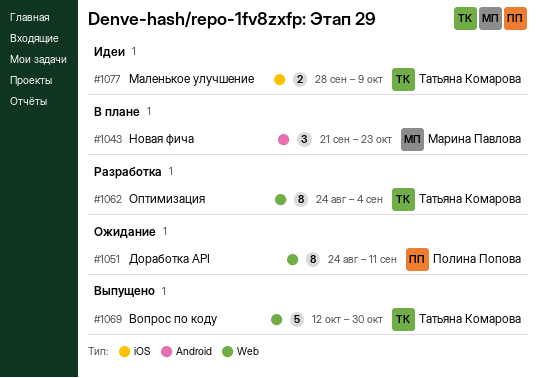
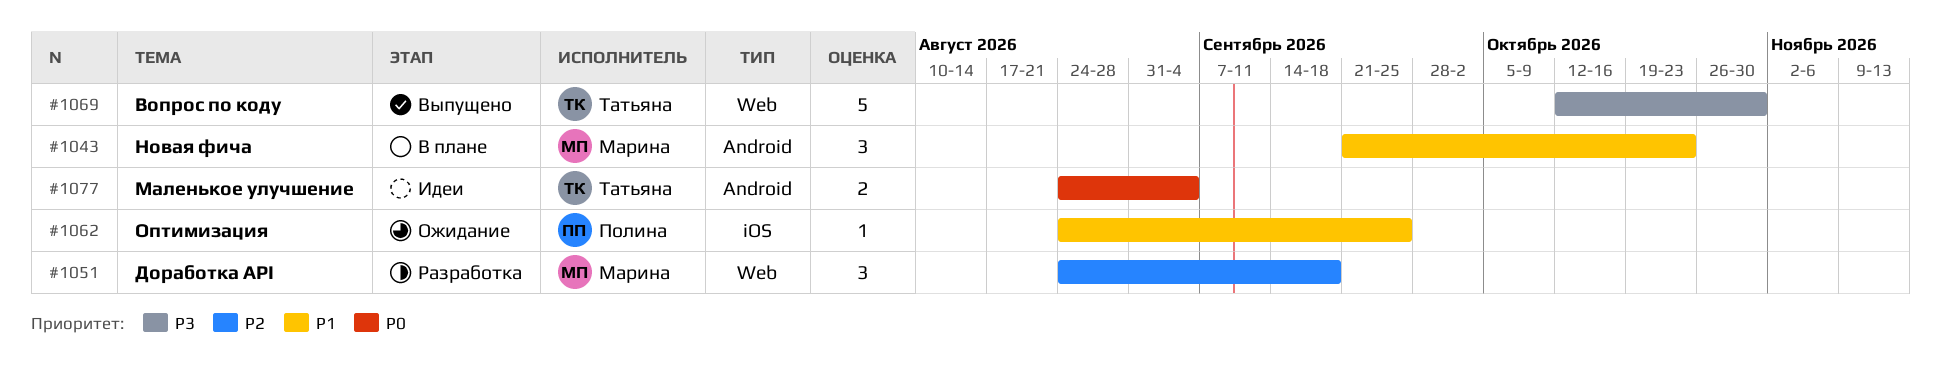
#1051, status: Ожидание -> Разработка
#1051, owner: Полина Попова -> Марина Павлова
#1051, estimate: 8 -> 3
#1051, due: Sep 11 -> Sep 18
#1062, status: Разработка -> Ожидание
#1062, owner: Татьяна Комарова -> Полина Попова
#1062, label: Web -> iOS
#1062, estimate: 8 -> 1
#1062, due: Sep 4 -> Sep 25
#1077, label: iOS -> Android
#1077, start: Sep 28 -> Aug 24
#1077, due: Oct 9 -> Sep 4

